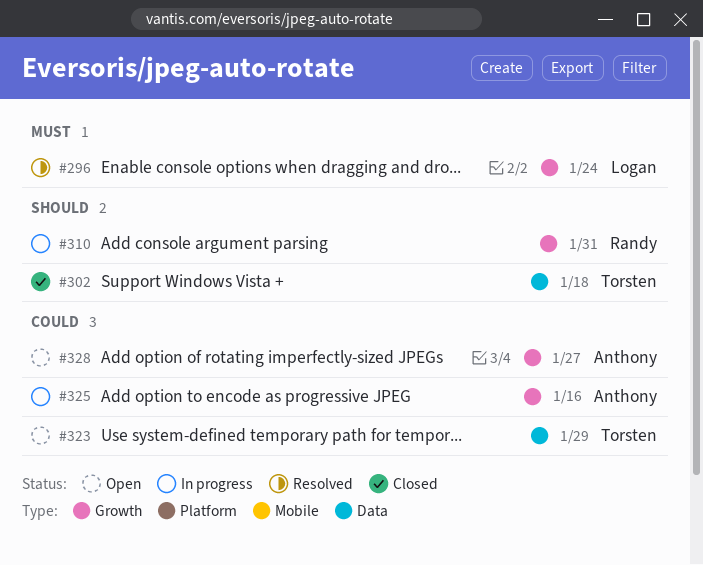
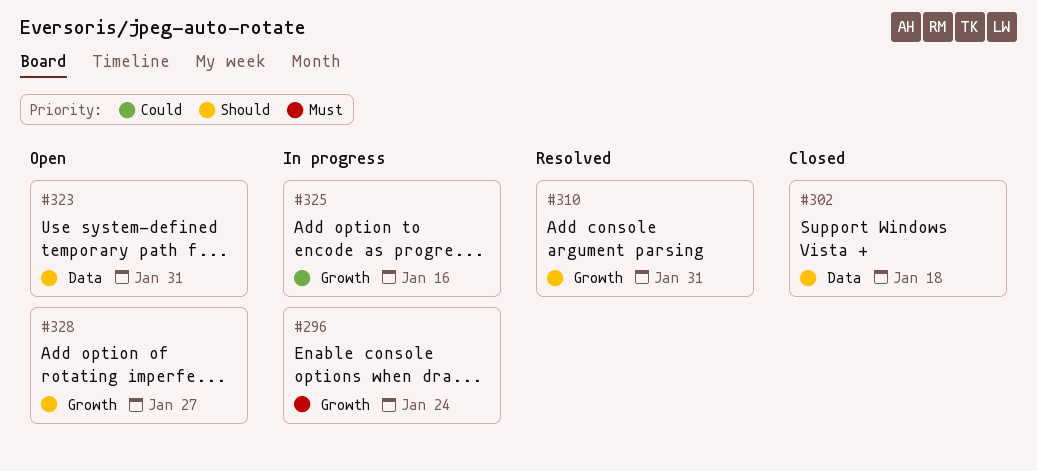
#296, status: Resolved -> In progress
#310, status: In progress -> Resolved
#323, priority: Could -> Should
#323, due: Jan 29 -> Jan 31
#328, priority: Could -> Should

